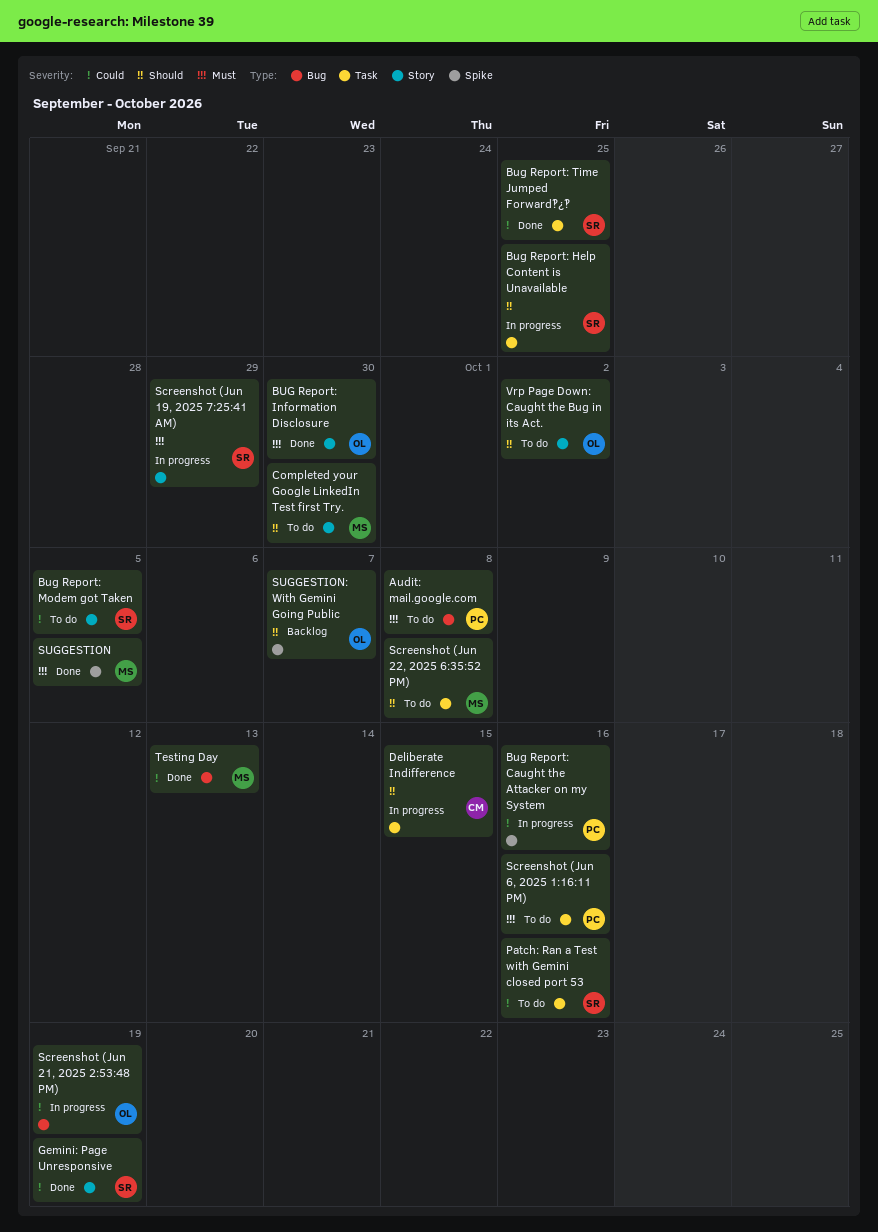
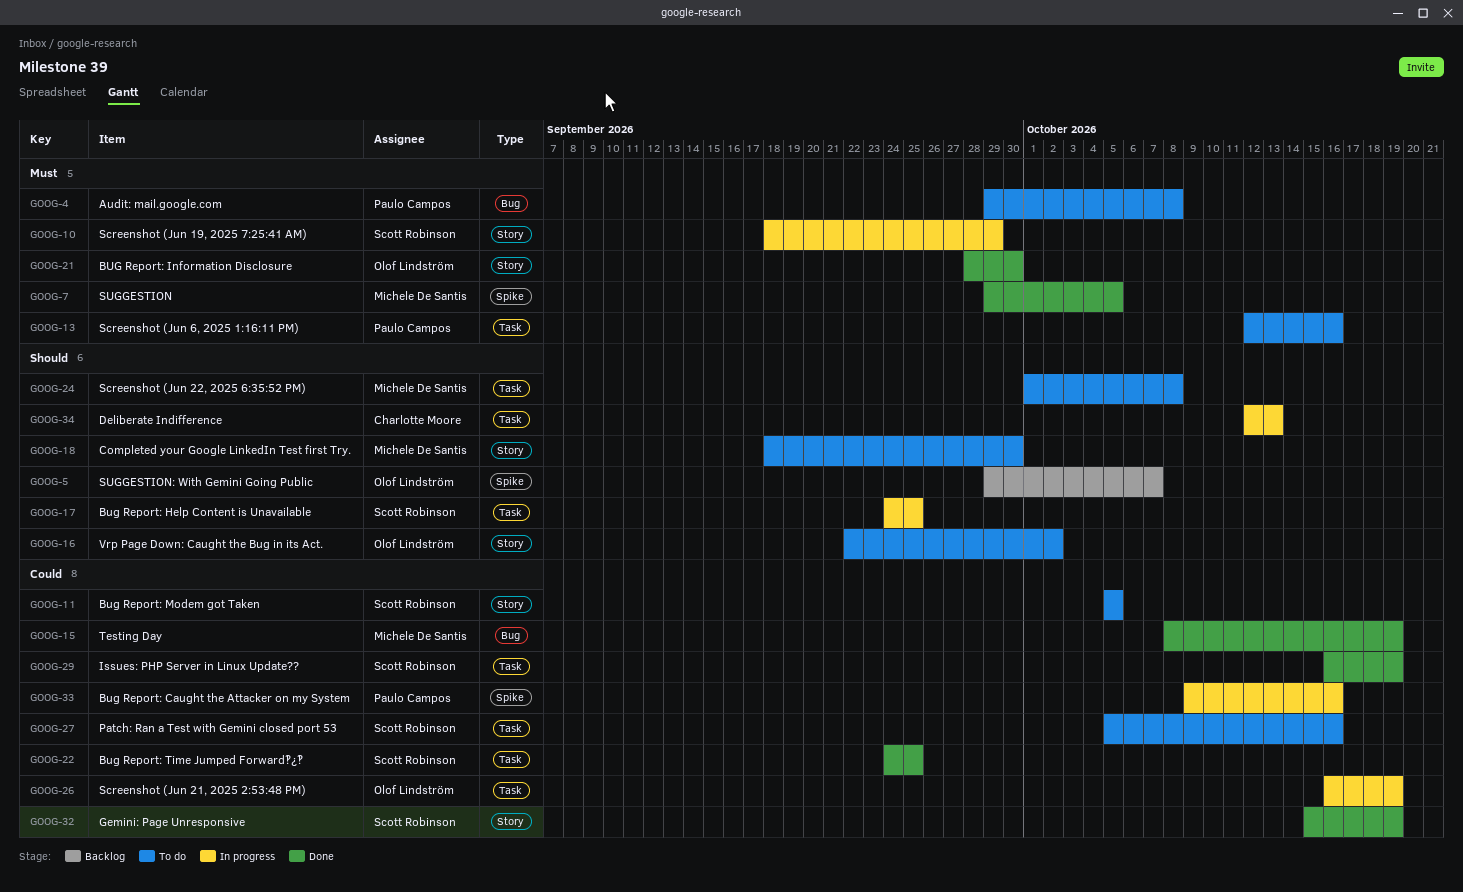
Deliberate Indifference, due: Oct 15 -> Oct 13
Issues: PHP Server in Linux Update??: none -> present
Screenshot (Jun 21, 2025 2:53:48 PM), label: Bug -> Task
Testing Day, due: Oct 13 -> Oct 19

